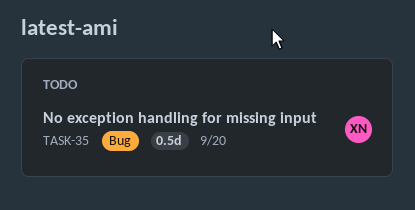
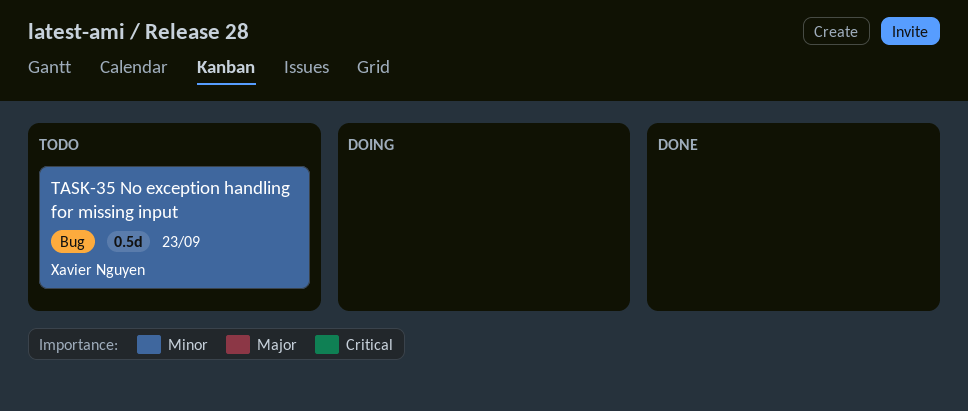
TASK-35, due: Sep 20 -> Sep 23

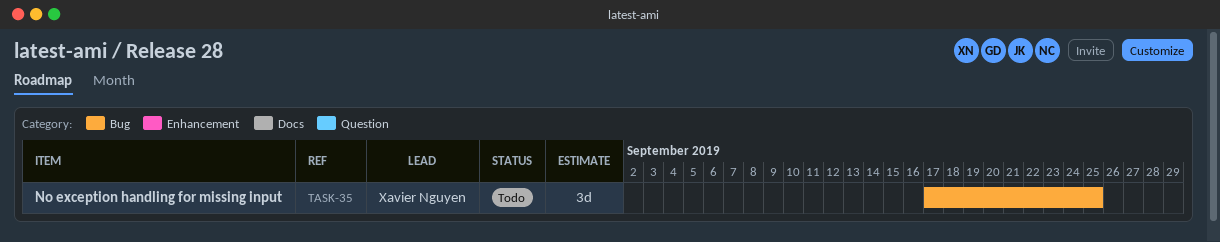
TASK-35, estimate: 0.5d -> 3d
TASK-35, due: Sep 23 -> Sep 25

